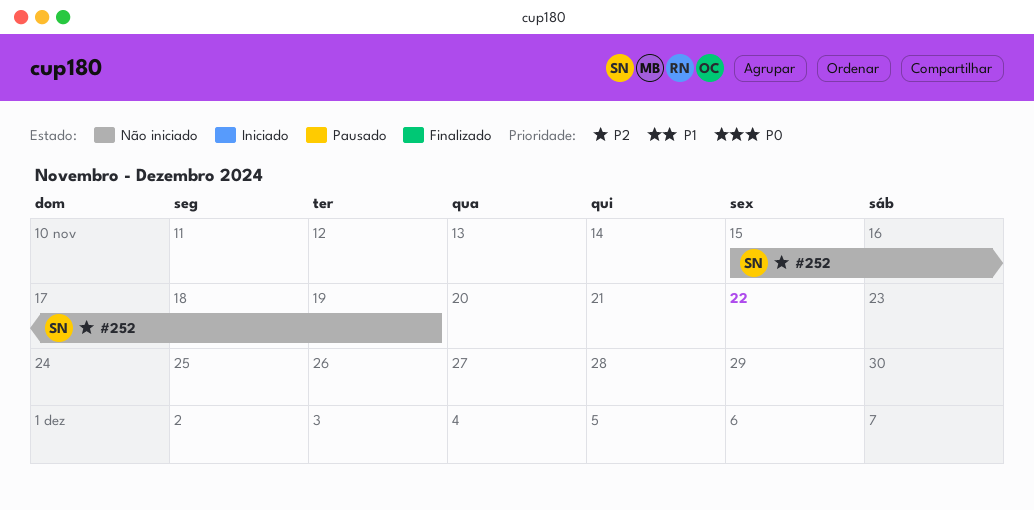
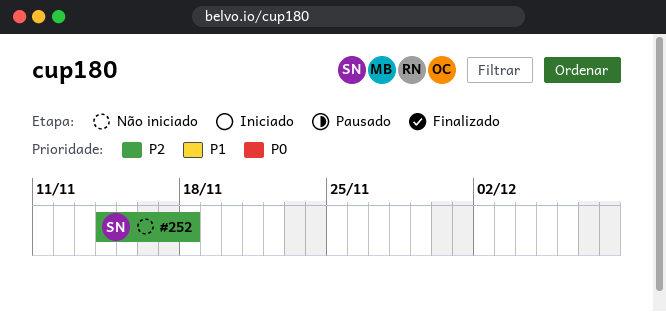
#252, start: Nov 15 -> Nov 14
#252, due: Nov 19 -> Nov 18

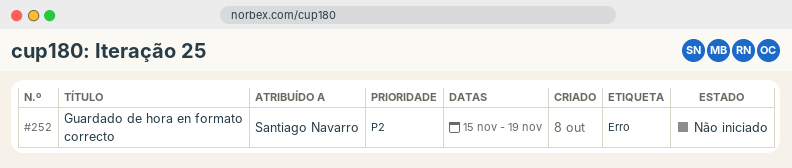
#252, start: Nov 14 -> Nov 15
#252, due: Nov 18 -> Nov 19

